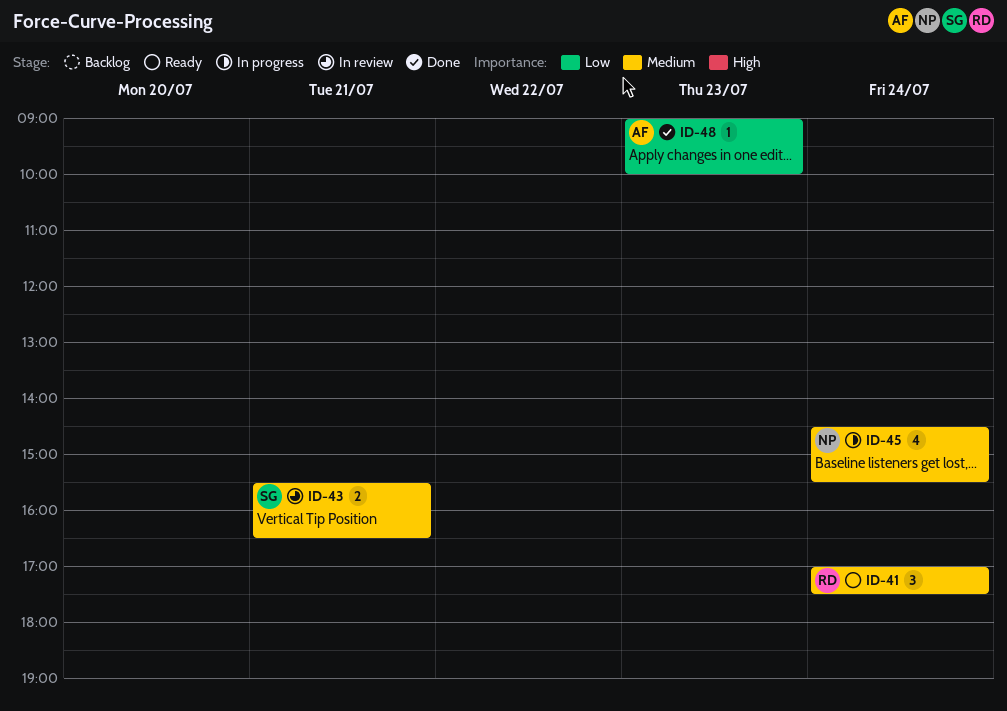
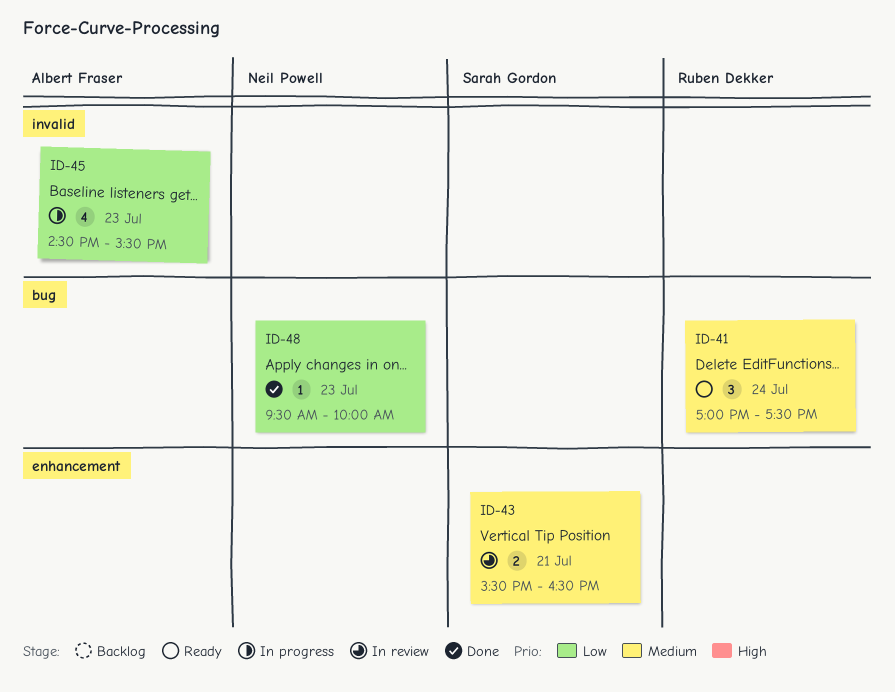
ID-45, owner: Neil Powell -> Albert Fraser
ID-45, priority: Medium -> Low
ID-45, day: Jul 24 -> Jul 23
ID-48, owner: Albert Fraser -> Neil Powell
ID-48, begins: 09:00 -> 09:30

